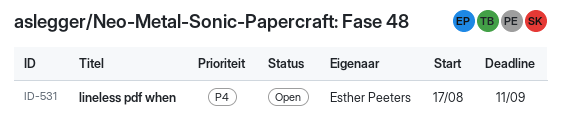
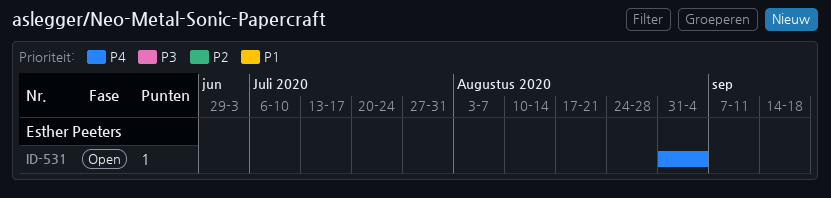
ID-531, start: Aug 17 -> Aug 31
ID-531, due: Sep 11 -> Sep 4

